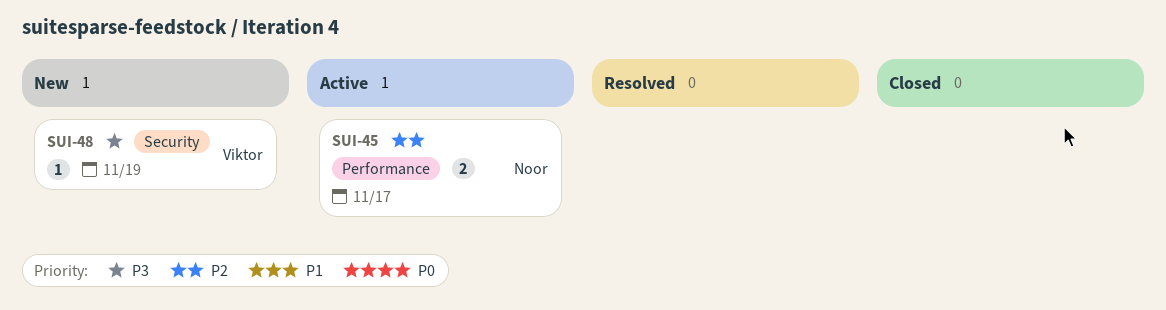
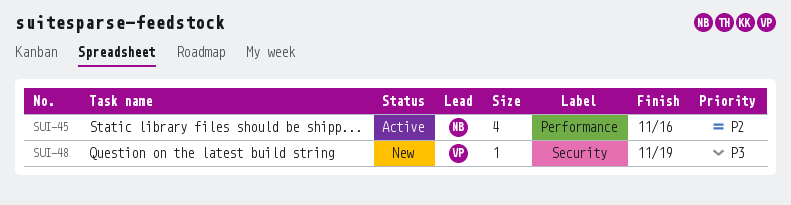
SUI-45, estimate: 2 -> 4
SUI-45, due: Nov 17 -> Nov 16

